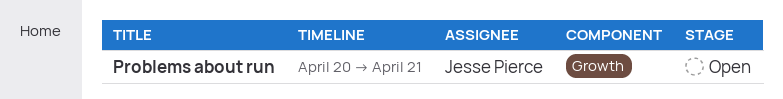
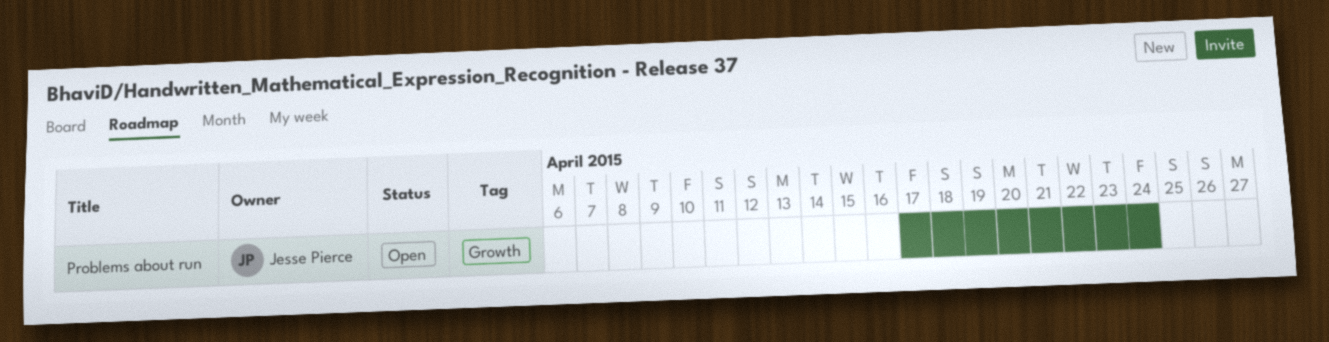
Problems about run, start: Apr 20 -> Apr 17
Problems about run, due: Apr 21 -> Apr 24

